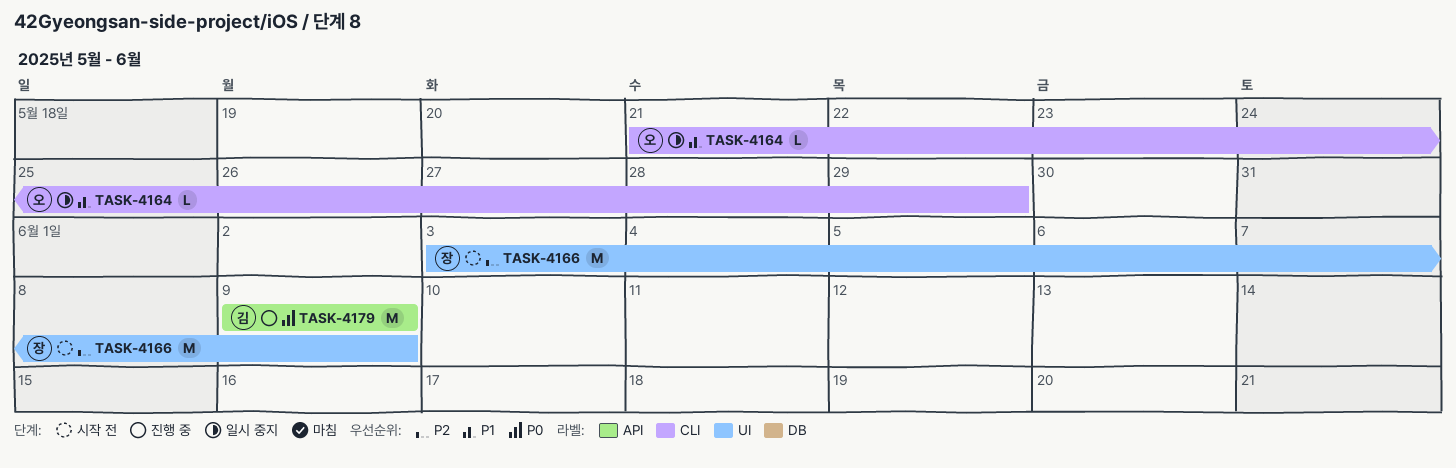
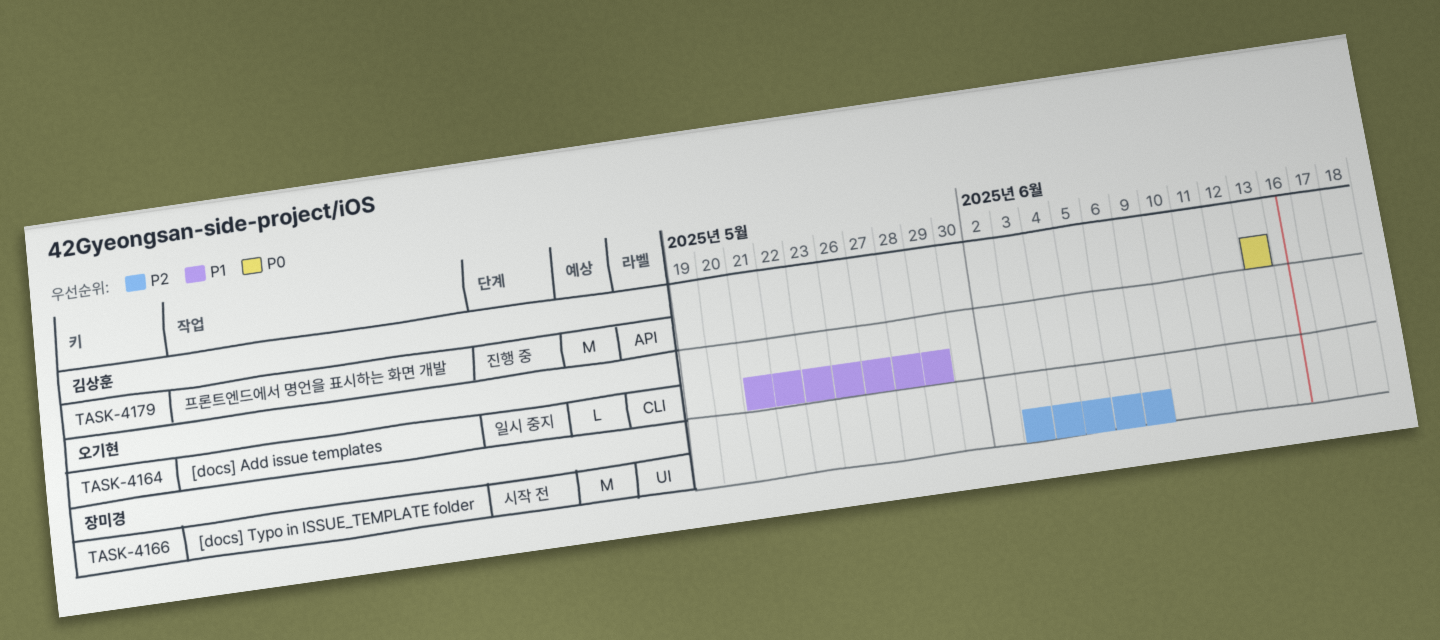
TASK-4179, start: Jun 9 -> Jun 13
TASK-4179, due: Jun 9 -> Jun 13

